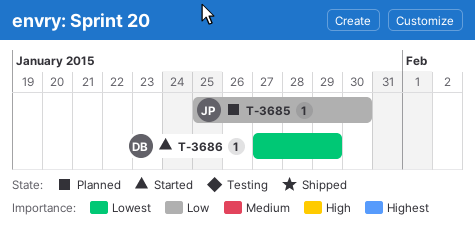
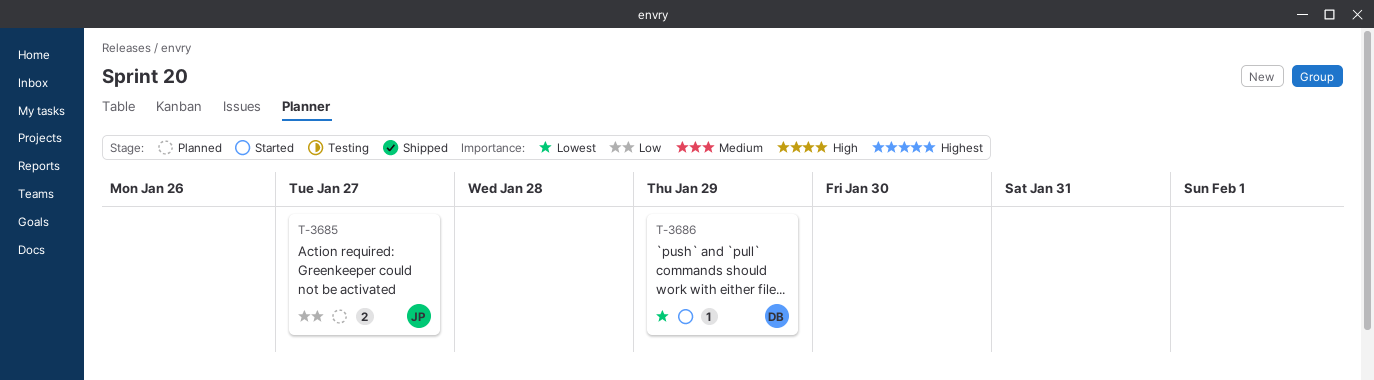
T-3685, estimate: 1 -> 2
T-3685, due: Jan 30 -> Jan 27

